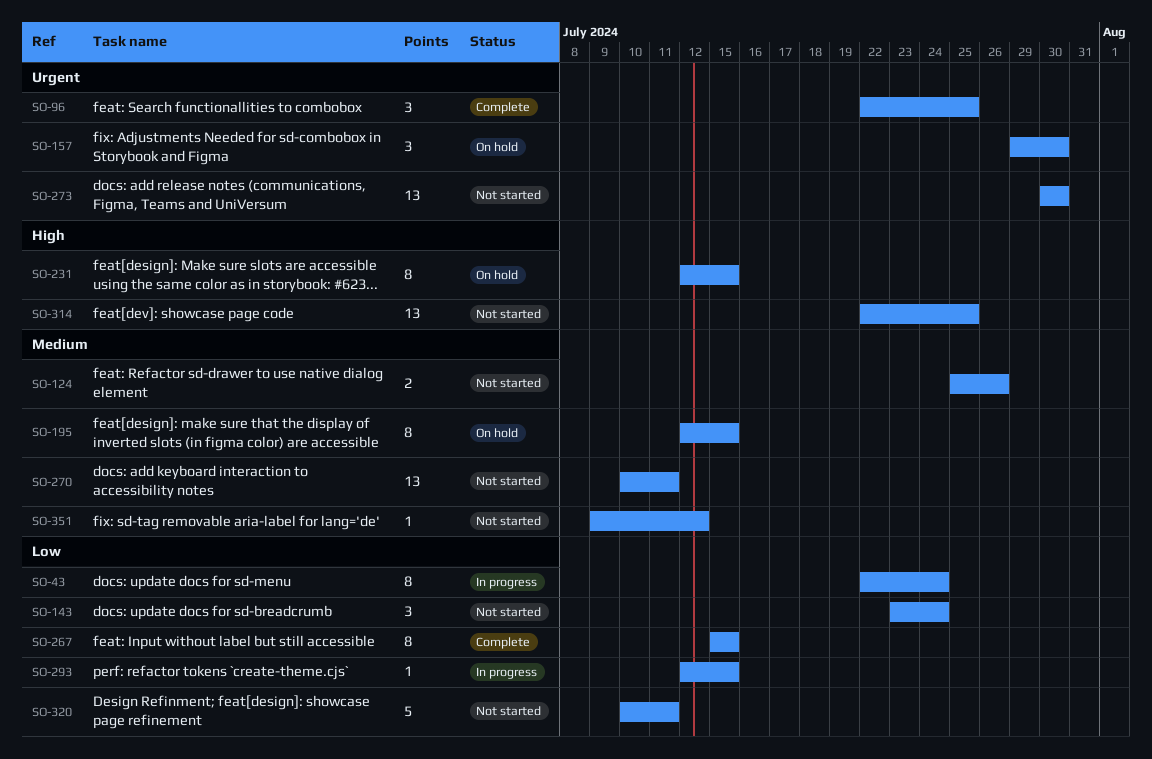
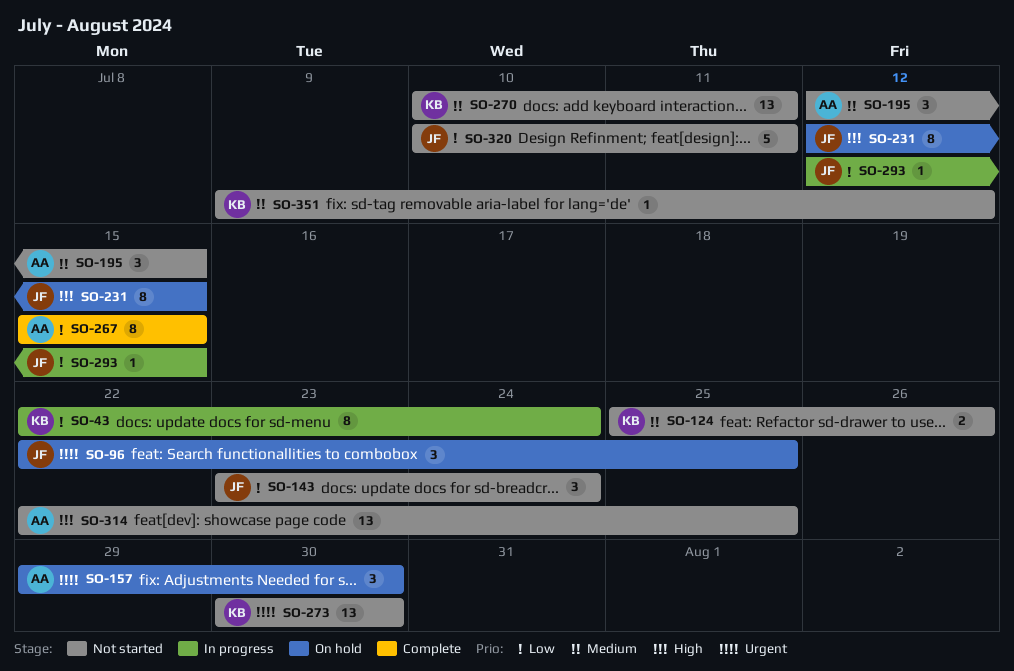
SO-96, status: Complete -> On hold
SO-195, status: On hold -> Not started
SO-195, estimate: 8 -> 3

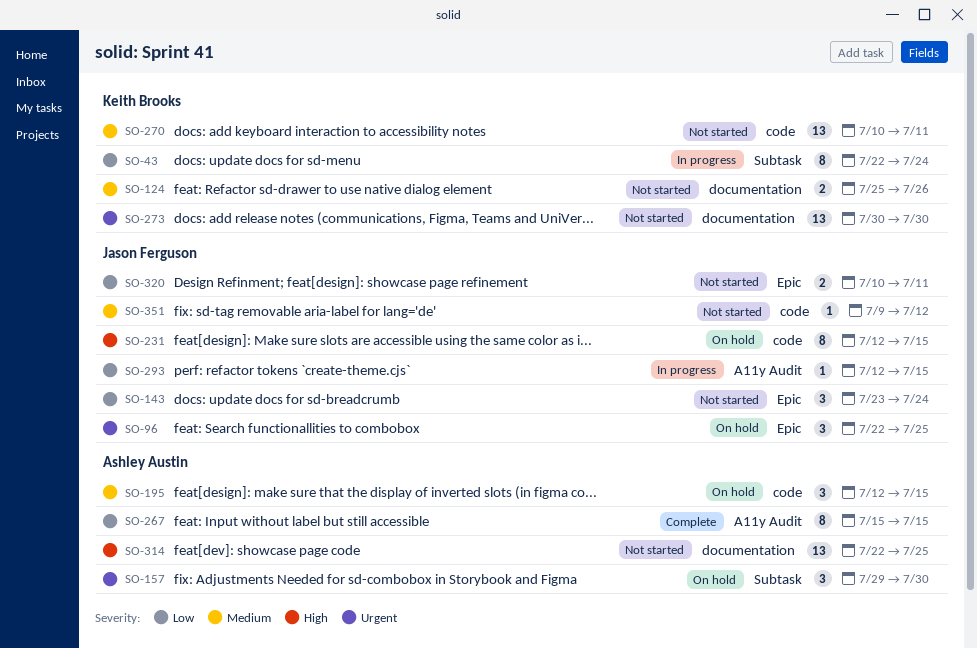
SO-195, status: Not started -> On hold
SO-320, estimate: 5 -> 2
SO-351, owner: Keith Brooks -> Jason Ferguson

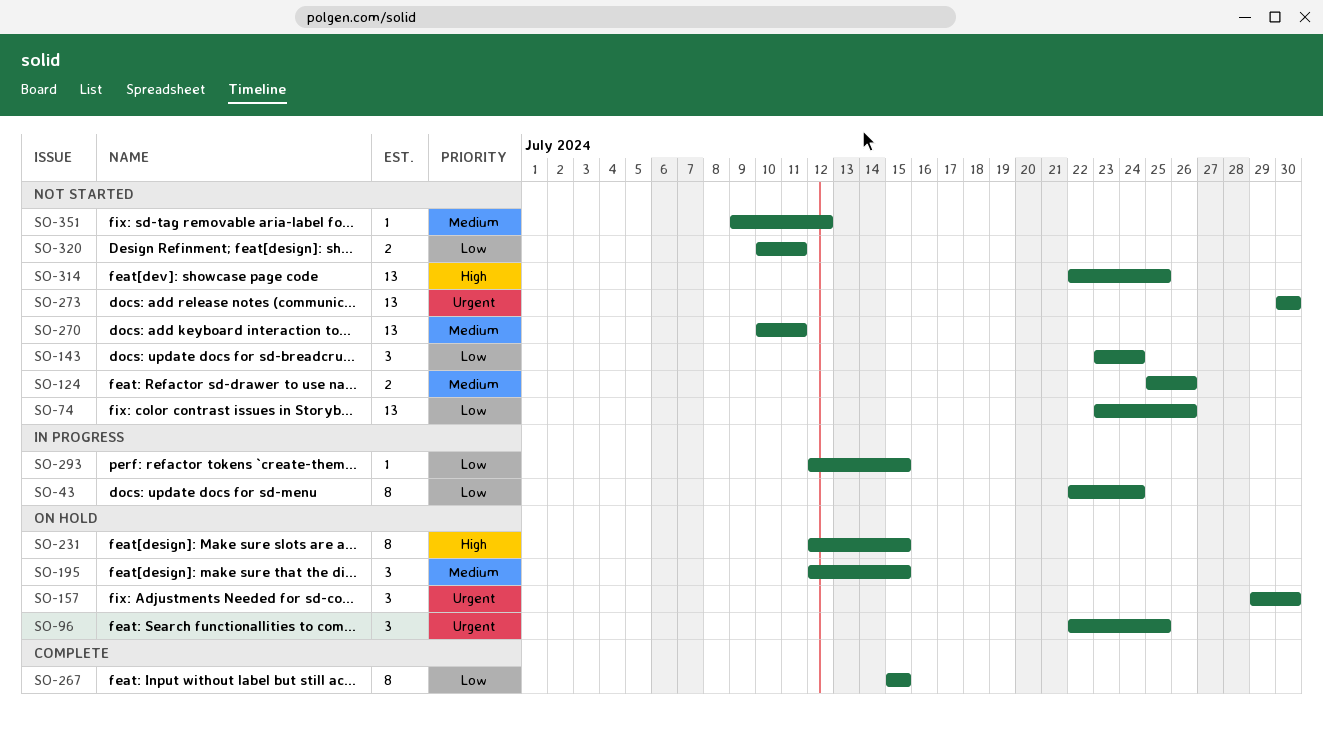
SO-74: none -> present

